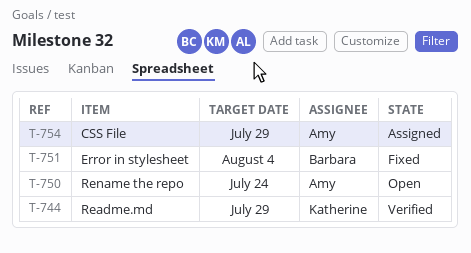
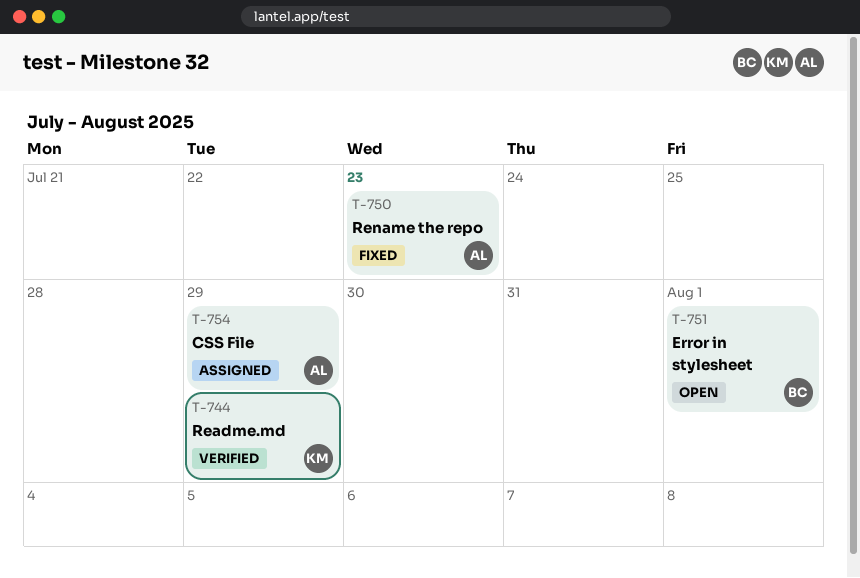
T-750, status: Open -> Fixed
T-750, due: Jul 24 -> Jul 23
T-751, status: Fixed -> Open
T-751, due: Aug 4 -> Aug 1

